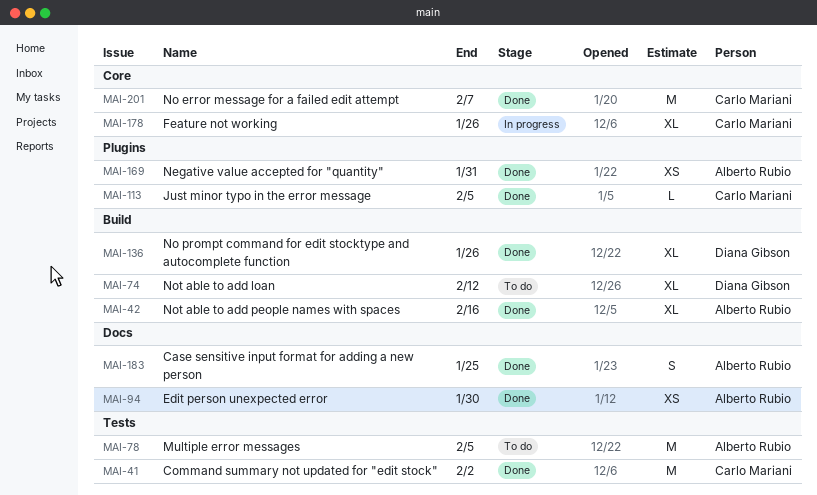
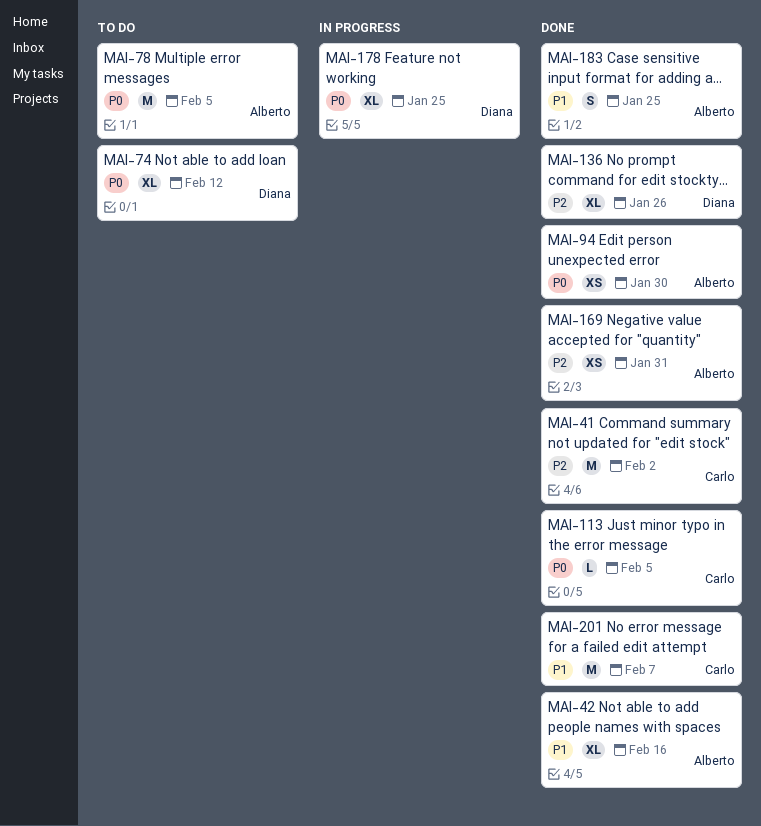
MAI-178, owner: Carlo Mariani -> Diana Gibson
MAI-178, due: Jan 26 -> Jan 25

